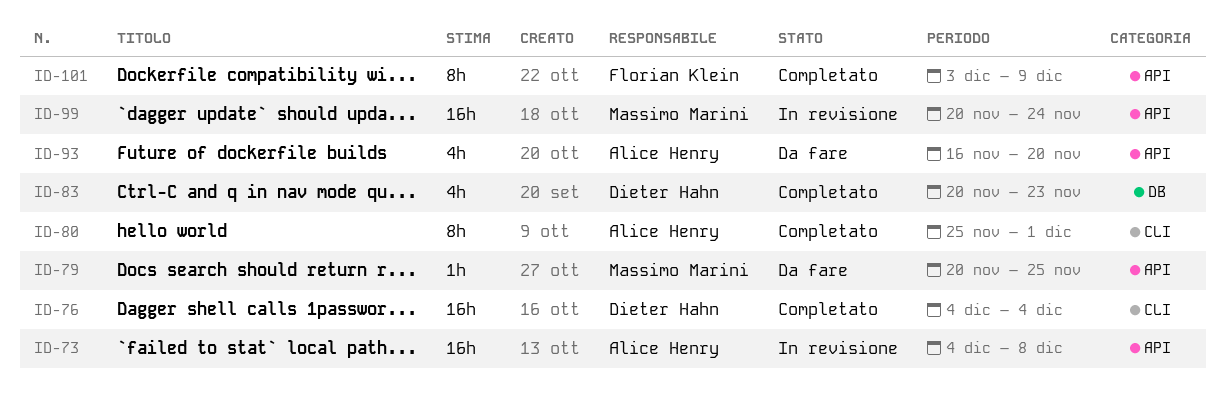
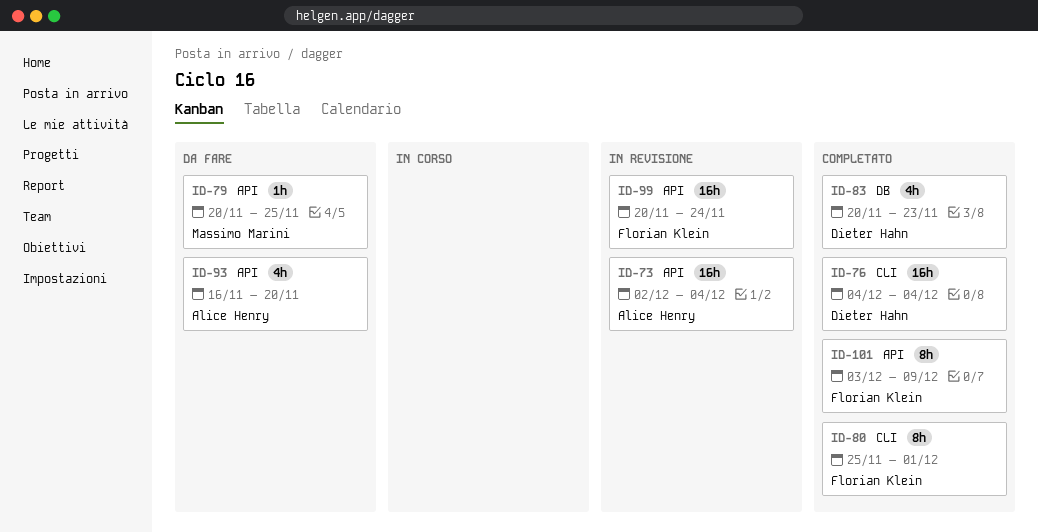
ID-73, start: Dec 4 -> Dec 2
ID-73, due: Dec 8 -> Dec 4
ID-80, owner: Alice Henry -> Florian Klein
ID-99, owner: Massimo Marini -> Florian Klein

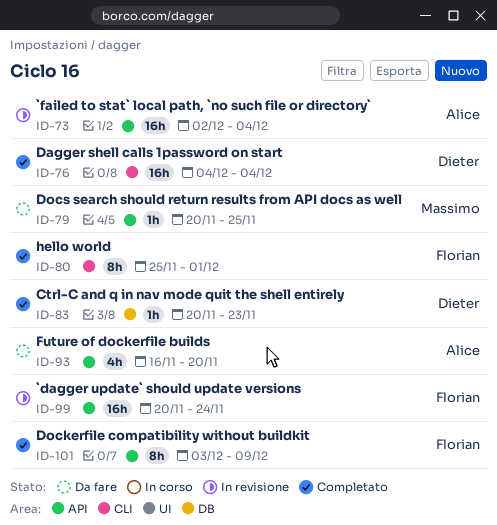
ID-83, estimate: 4h -> 1h

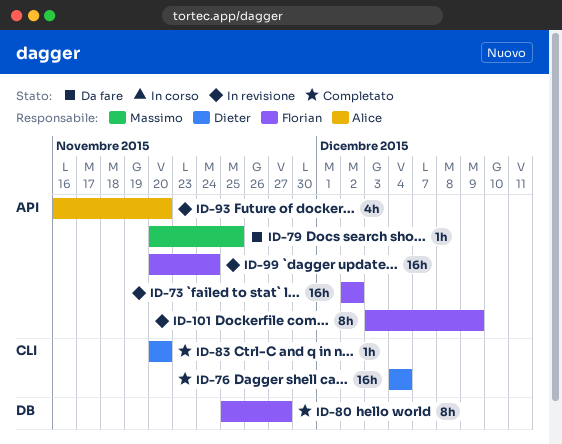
ID-73, owner: Alice -> Florian
ID-73, due: Dec 4 -> Dec 2
ID-80, label: CLI -> DB
ID-80, due: Dec 1 -> Nov 27
ID-83, label: DB -> CLI
ID-83, due: Nov 23 -> Nov 20
ID-93, status: Da fare -> In revisione
ID-101, status: Completato -> In revisione

